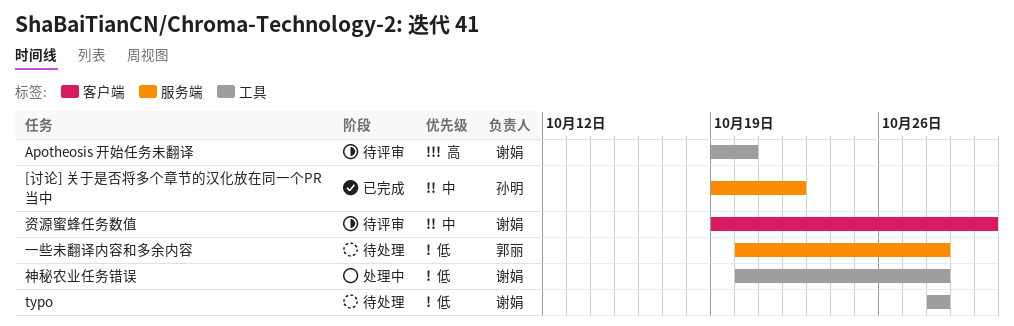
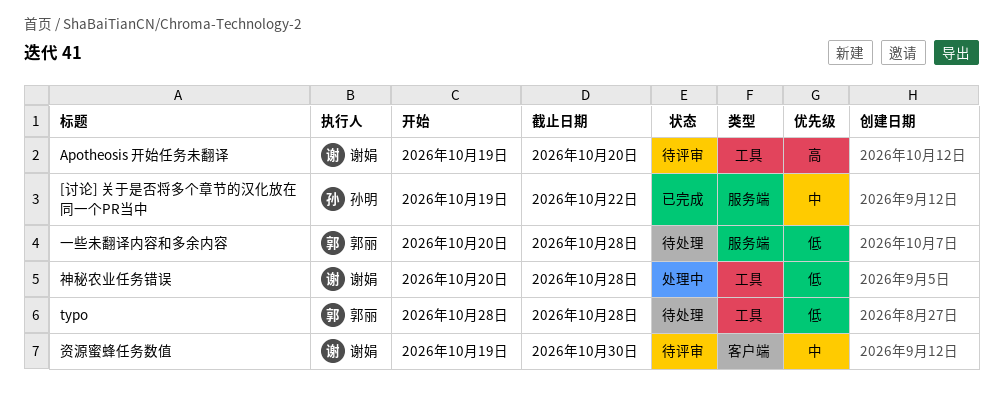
typo, owner: 谢娟 -> 郭丽

